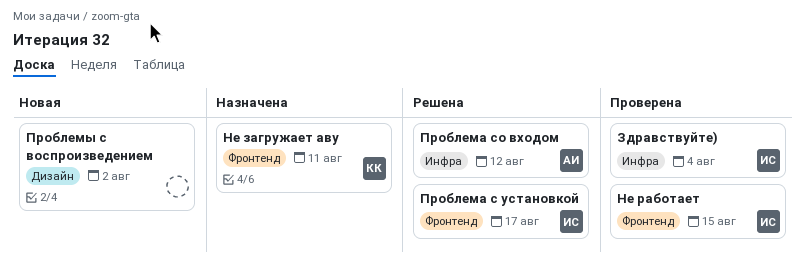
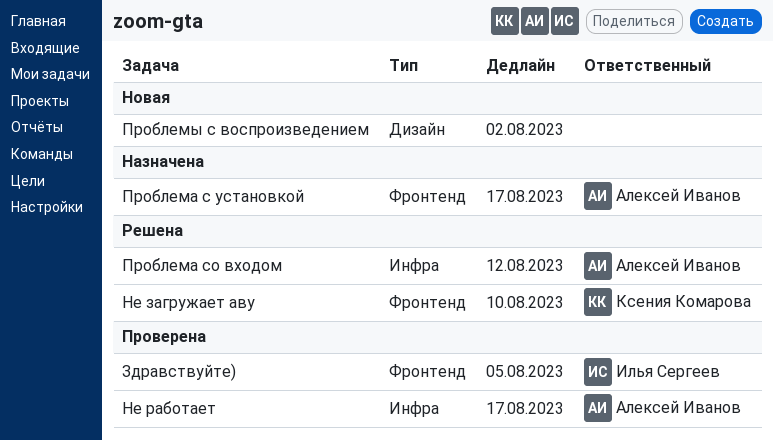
Здравствуйте), label: Инфра -> Фронтенд
Здравствуйте), due: Aug 4 -> Aug 5
Не загружает аву, status: Назначена -> Решена
Не загружает аву, due: Aug 11 -> Aug 10
Не работает, owner: Илья Сергеев -> Алексей Иванов
Не работает, label: Фронтенд -> Инфра
Не работает, due: Aug 15 -> Aug 17
Проблема с установкой, status: Решена -> Назначена
Проблема с установкой, owner: Илья Сергеев -> Алексей Иванов

